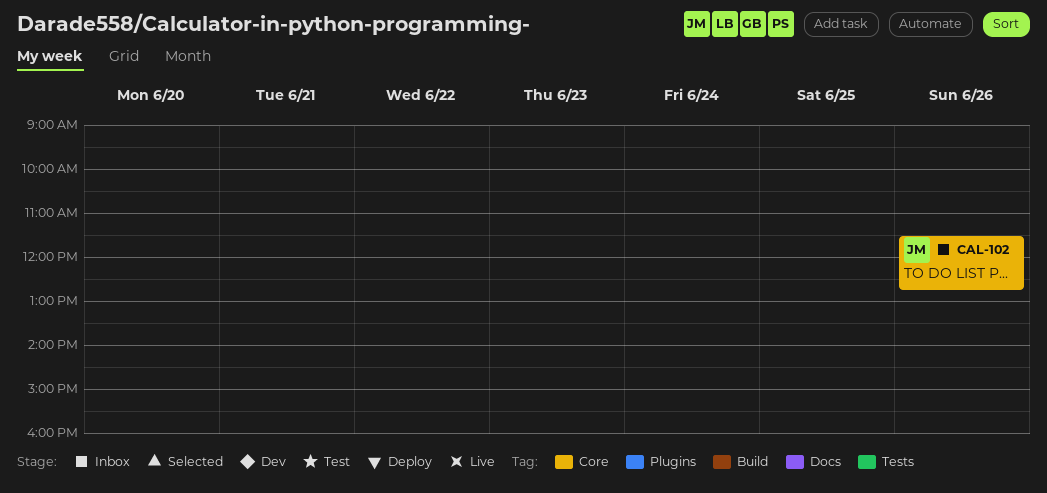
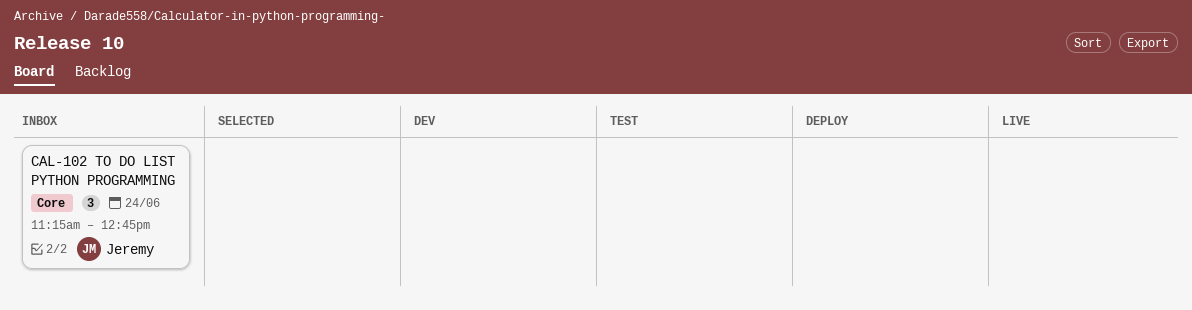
CAL-102, day: Jun 26 -> Jun 24
CAL-102, begins: 11:30 -> 11:15

